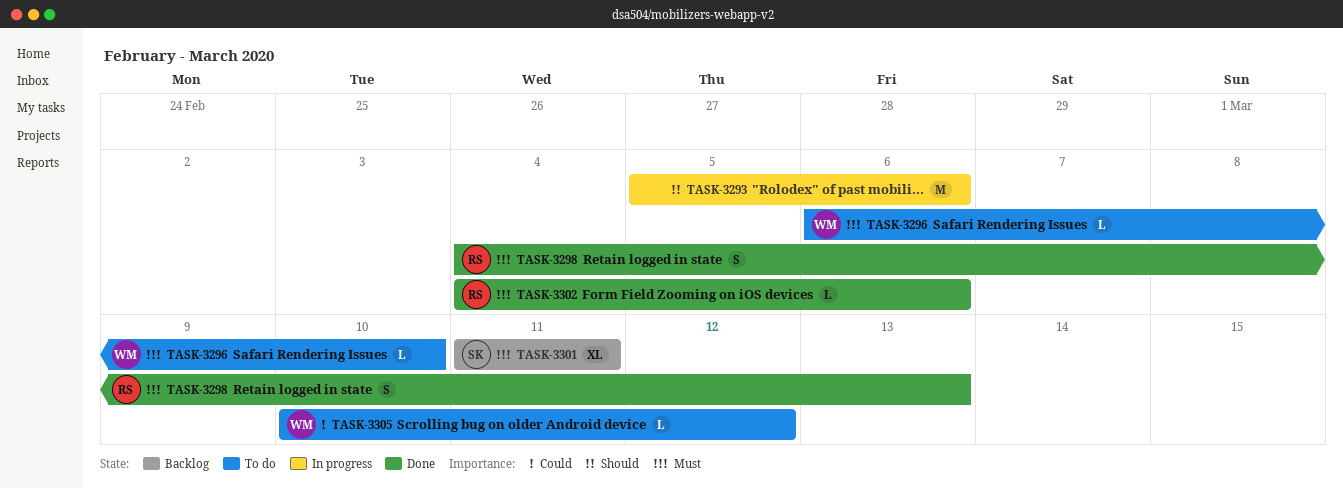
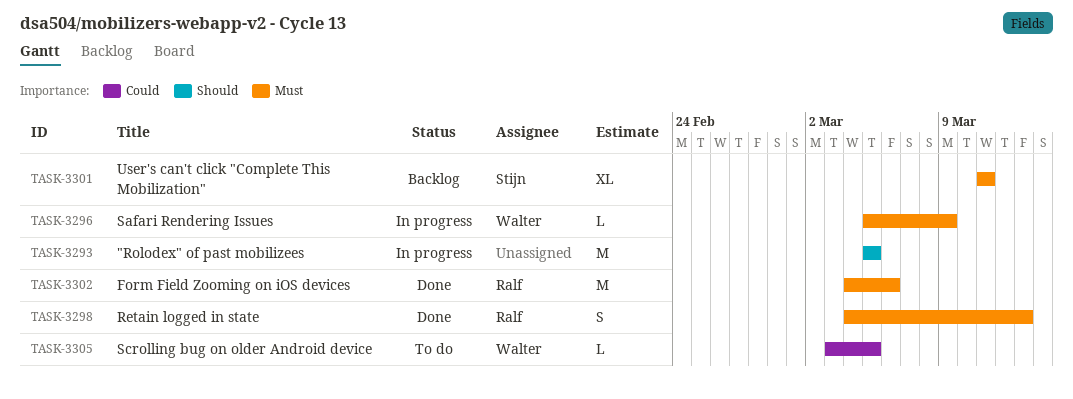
TASK-3293, due: Mar 6 -> Mar 5
TASK-3296, status: To do -> In progress
TASK-3296, start: Mar 6 -> Mar 5
TASK-3296, due: Mar 10 -> Mar 9
TASK-3302, estimate: L -> M
TASK-3305, start: Mar 10 -> Mar 3
TASK-3305, due: Mar 12 -> Mar 5

